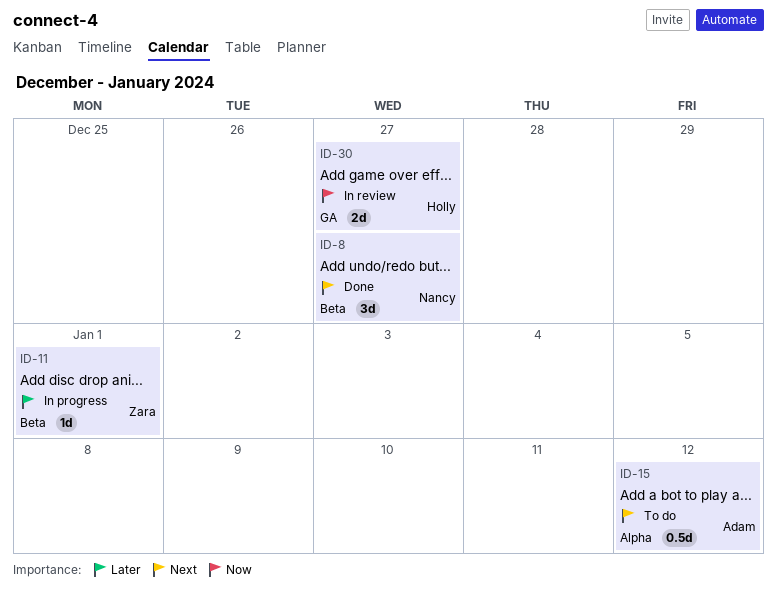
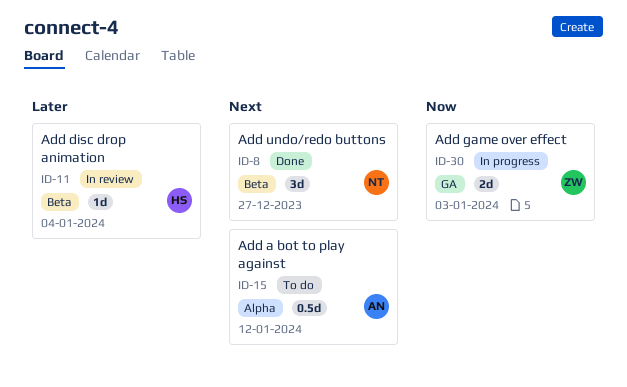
ID-11, status: In progress -> In review
ID-11, owner: Zara -> Holly
ID-11, due: Jan 1 -> Jan 4
ID-30, status: In review -> In progress
ID-30, owner: Holly -> Zara
ID-30, due: Dec 27 -> Jan 3

